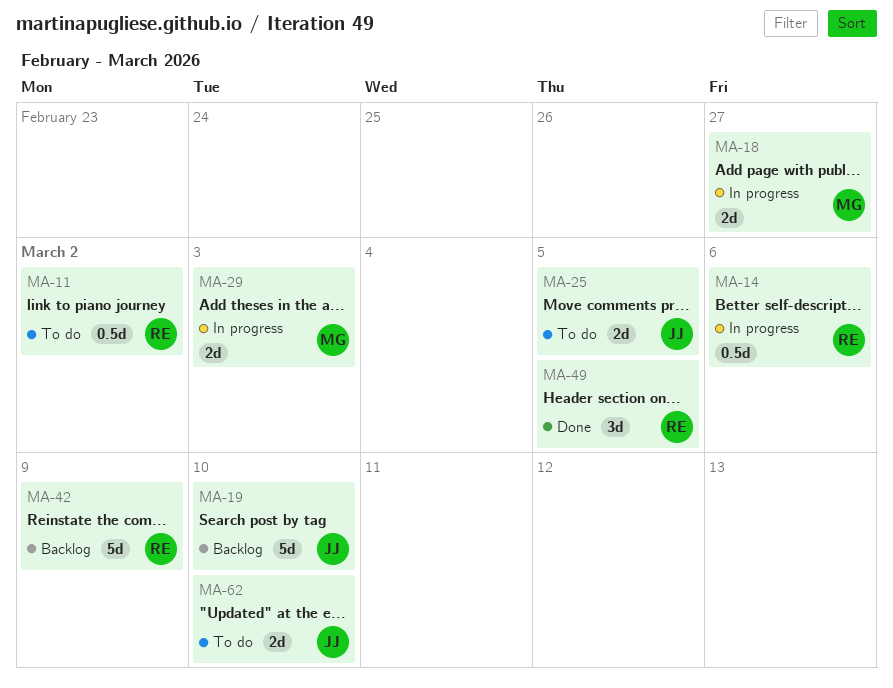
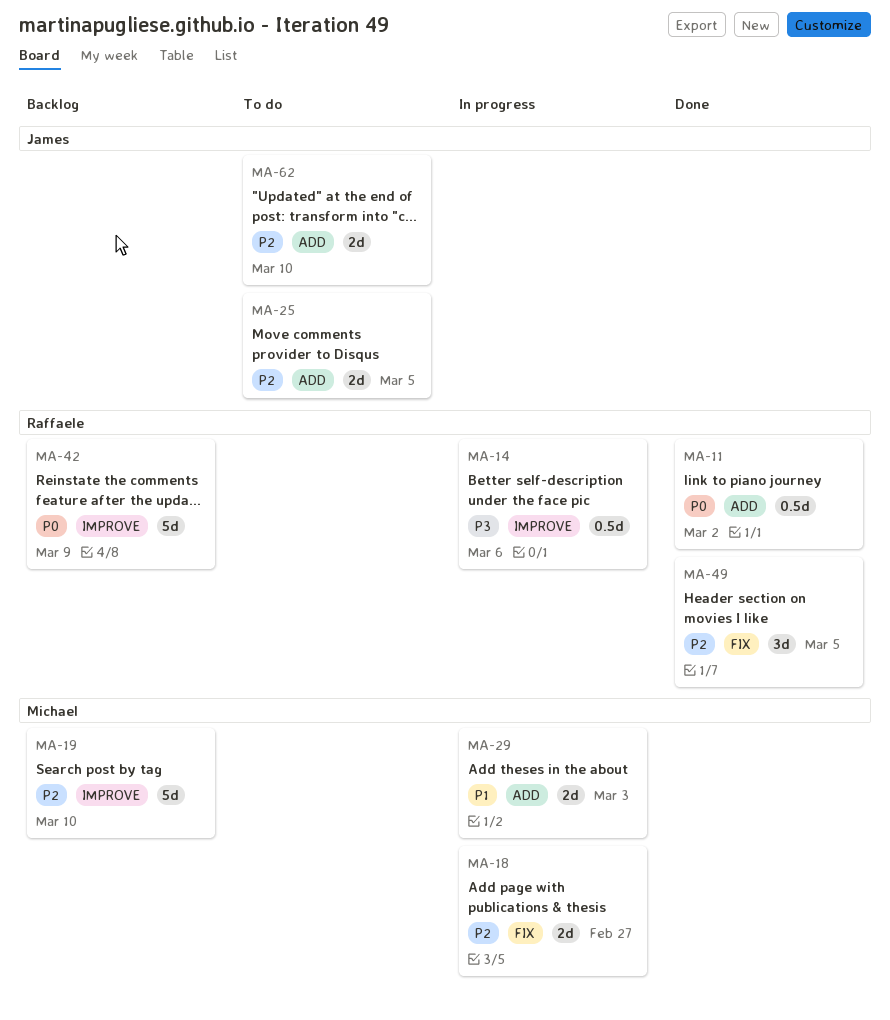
MA-11, status: To do -> Done
MA-19, owner: James -> Michael

